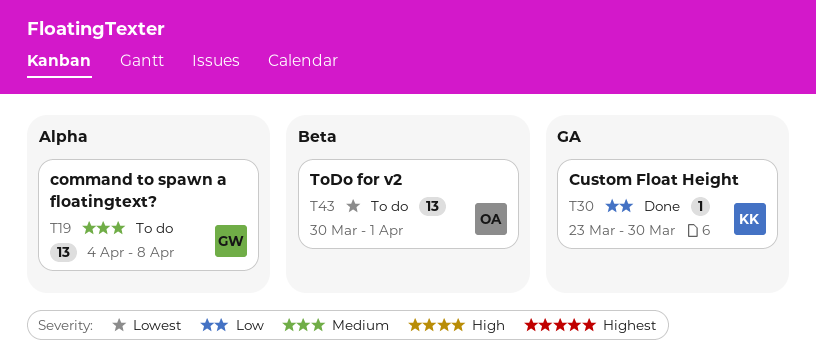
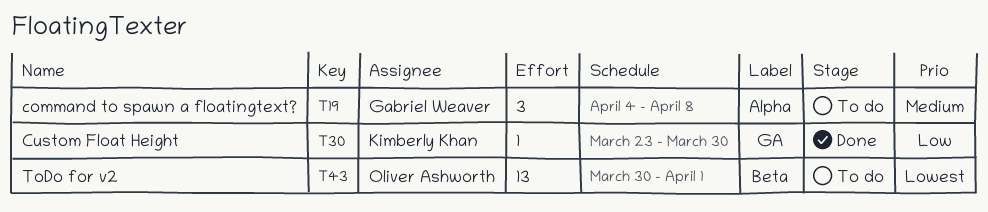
T19, estimate: 13 -> 3

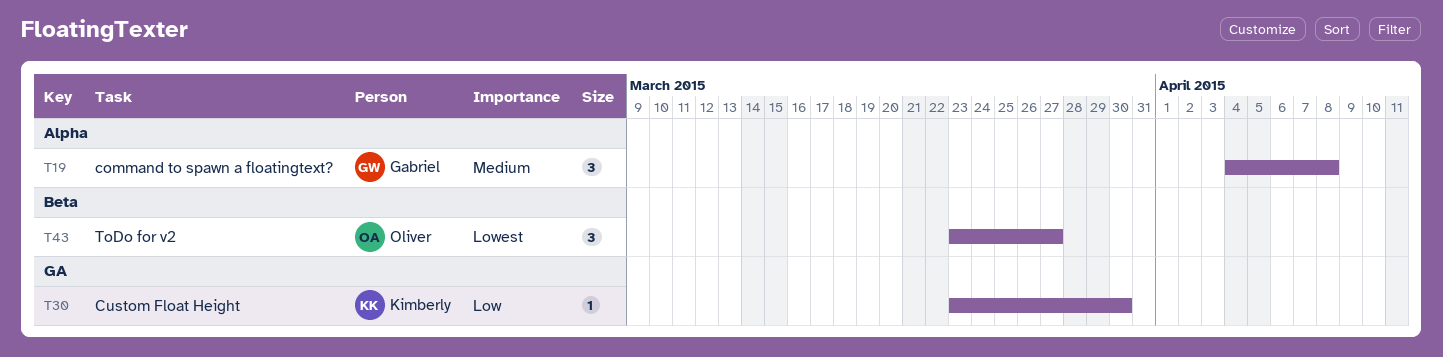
T43, estimate: 13 -> 3
T43, start: Mar 30 -> Mar 23
T43, due: Apr 1 -> Mar 27

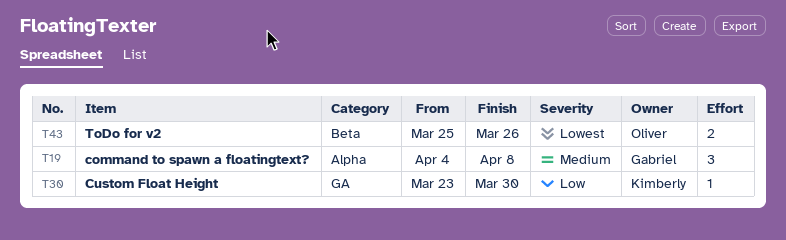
T43, estimate: 3 -> 2
T43, start: Mar 23 -> Mar 25
T43, due: Mar 27 -> Mar 26

